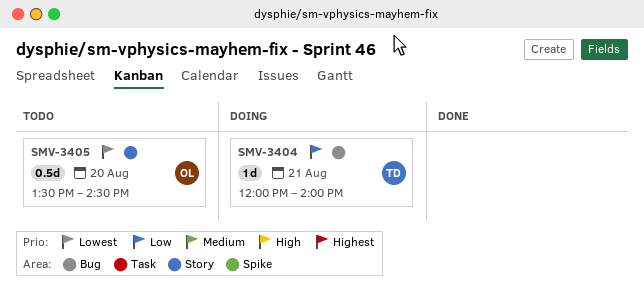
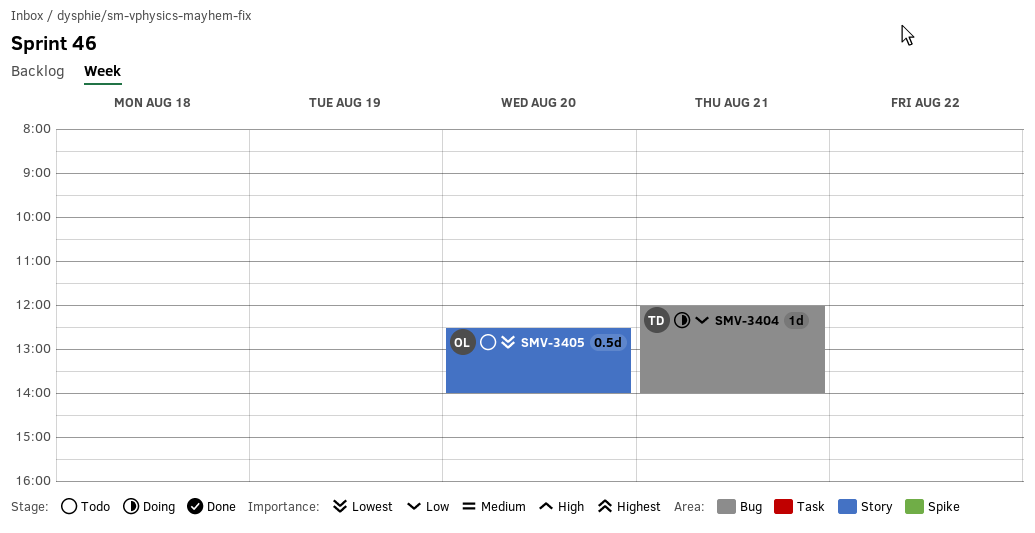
SMV-3405, begins: 13:30 -> 12:30
SMV-3405, ends: 14:30 -> 14:00

